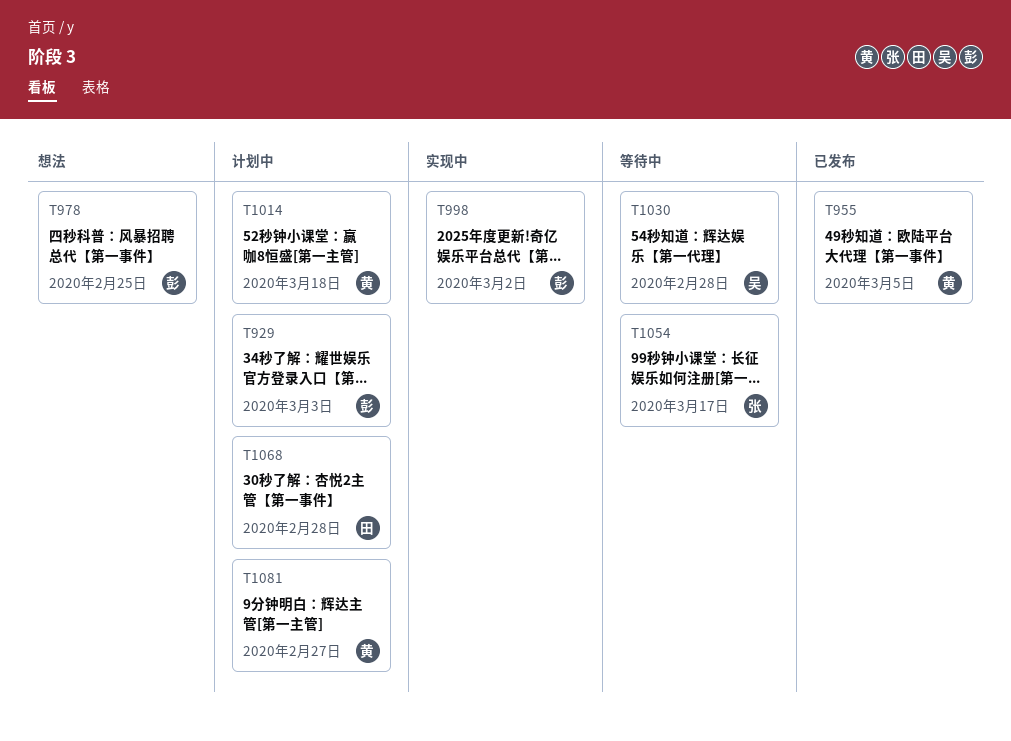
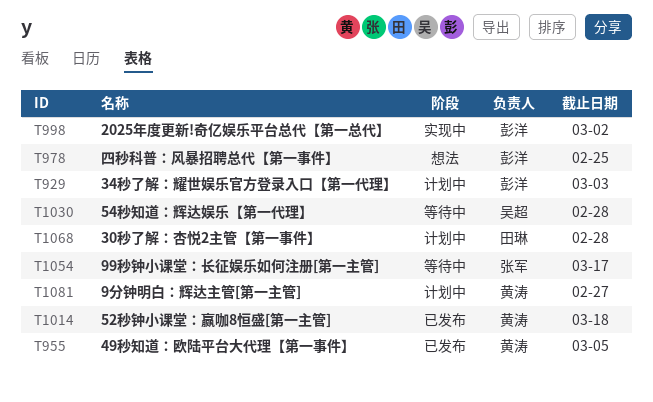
T1014, status: 计划中 -> 已发布

